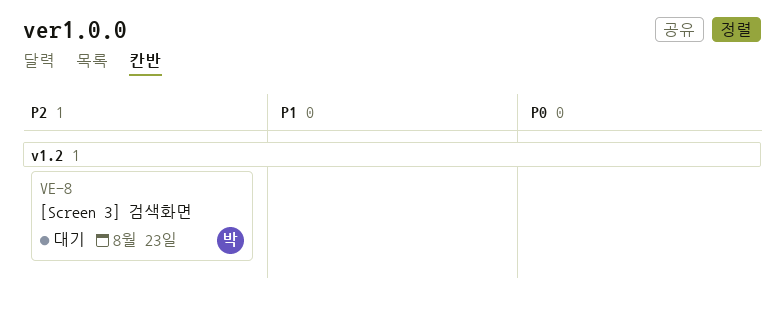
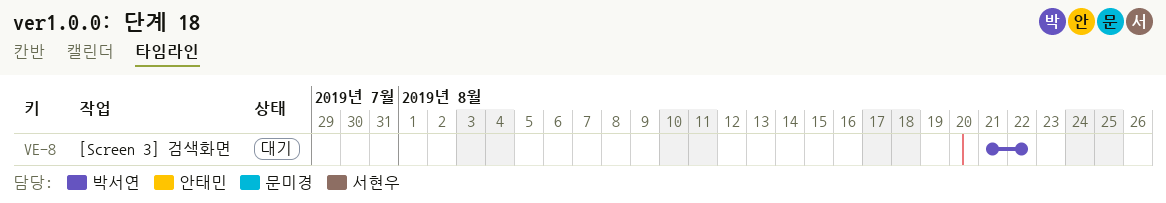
VE-8, due: Aug 23 -> Aug 22

